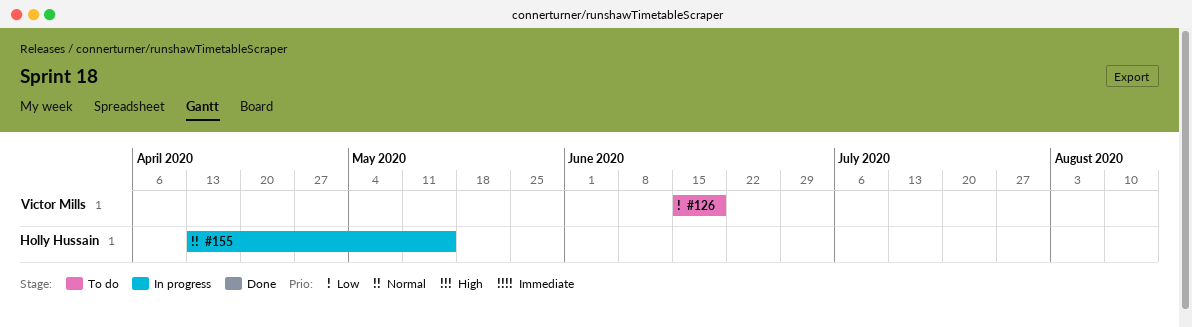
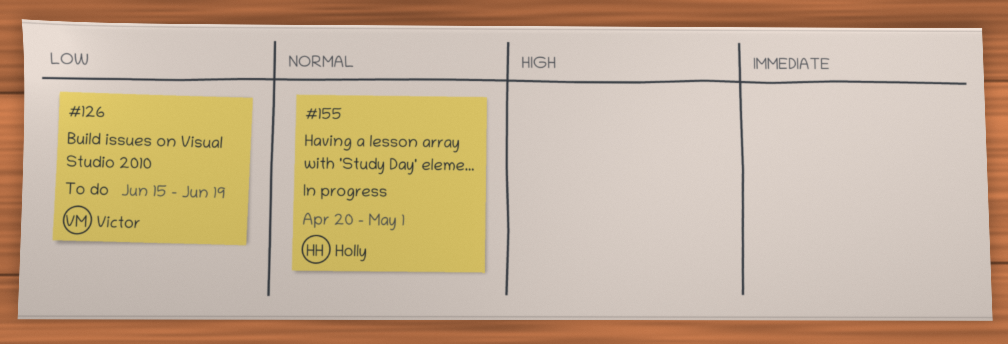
#155, start: Apr 13 -> Apr 20
#155, due: May 15 -> May 1

